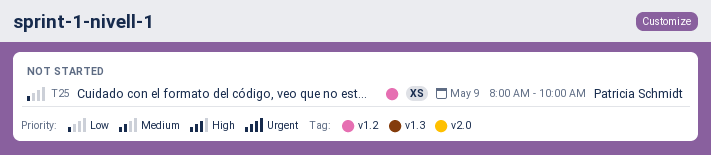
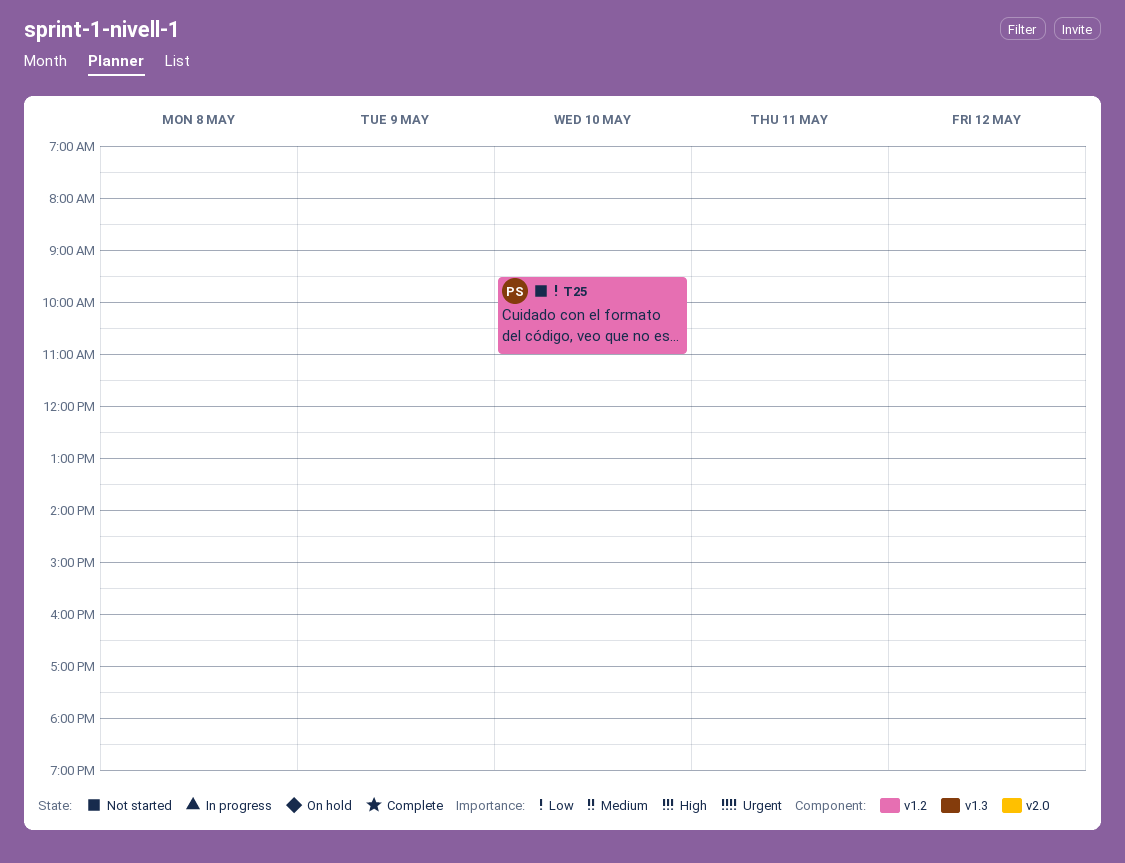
T25, day: May 9 -> May 10
T25, begins: 08:00 -> 09:30
T25, ends: 10:00 -> 11:00

